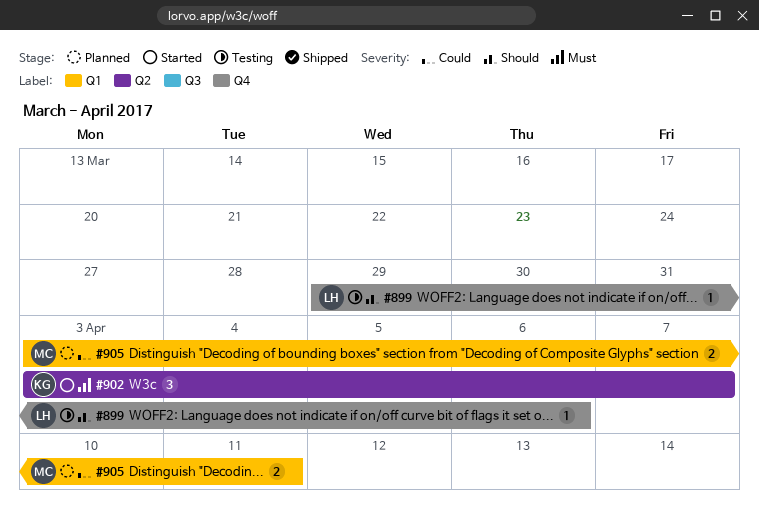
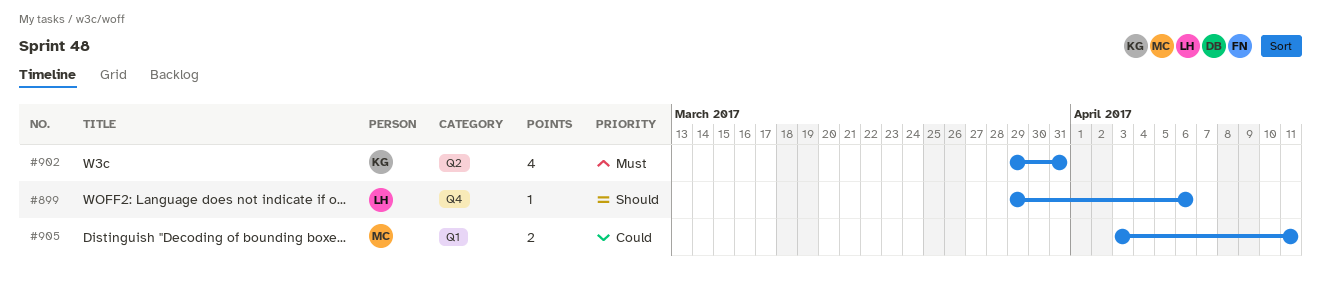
#902, estimate: 3 -> 4
#902, start: Apr 3 -> Mar 29
#902, due: Apr 7 -> Mar 31

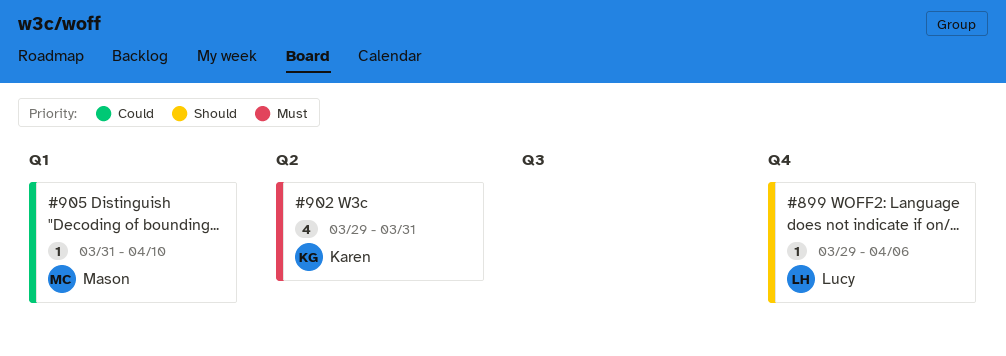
#905, estimate: 2 -> 1
#905, start: Apr 3 -> Mar 31
#905, due: Apr 11 -> Apr 10

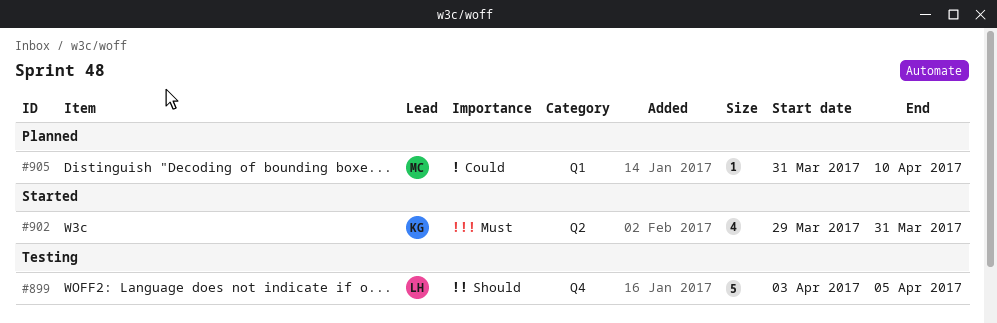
#899, estimate: 1 -> 5
#899, start: Mar 29 -> Apr 3
#899, due: Apr 6 -> Apr 5

